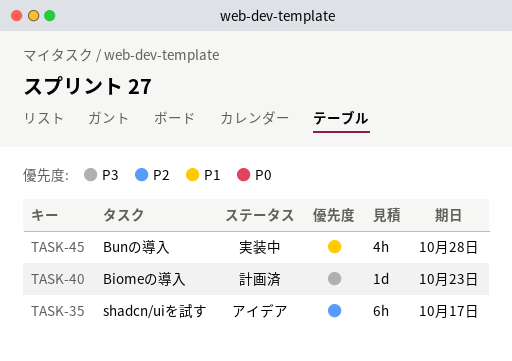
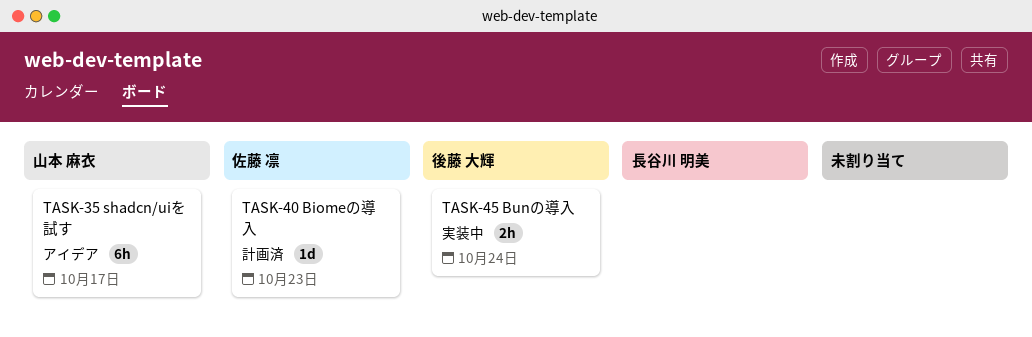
TASK-45, estimate: 4h -> 2h
TASK-45, due: Oct 28 -> Oct 24

